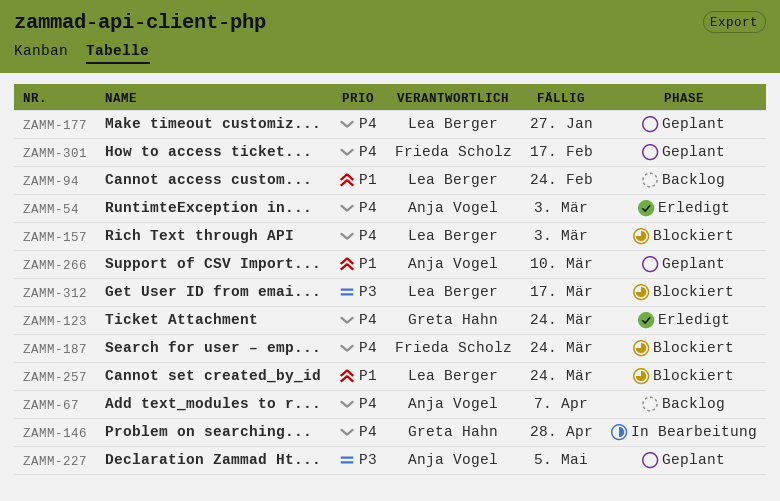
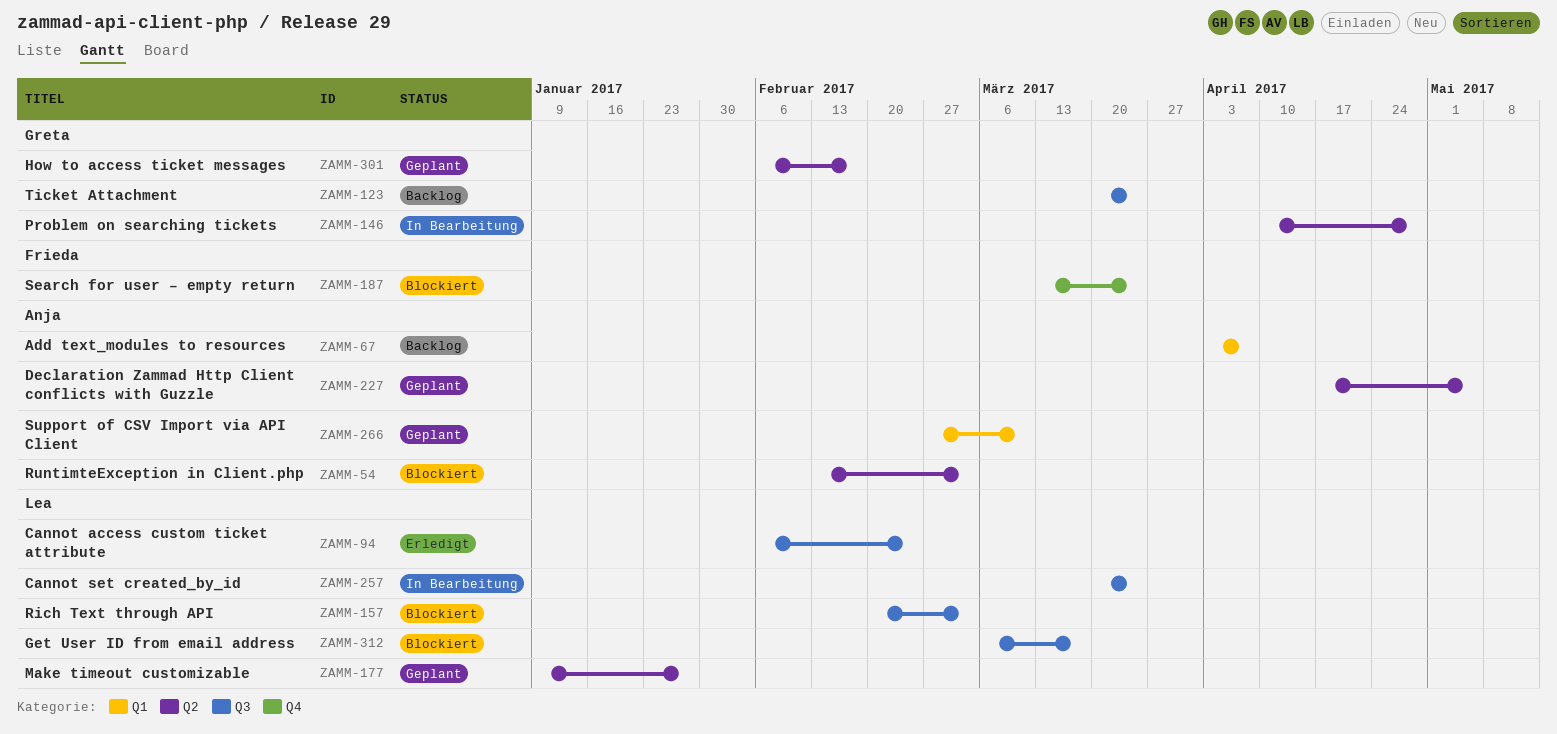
ZAMM-54, status: Erledigt -> Blockiert
ZAMM-94, status: Backlog -> Erledigt
ZAMM-123, status: Erledigt -> Backlog
ZAMM-257, status: Blockiert -> In Bearbeitung
ZAMM-301, owner: Frieda Scholz -> Greta Hahn

